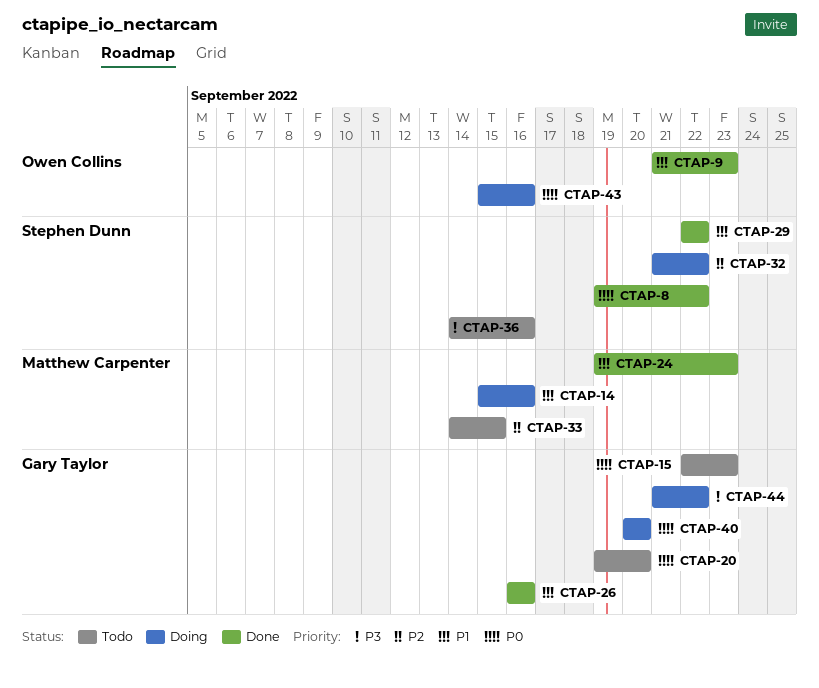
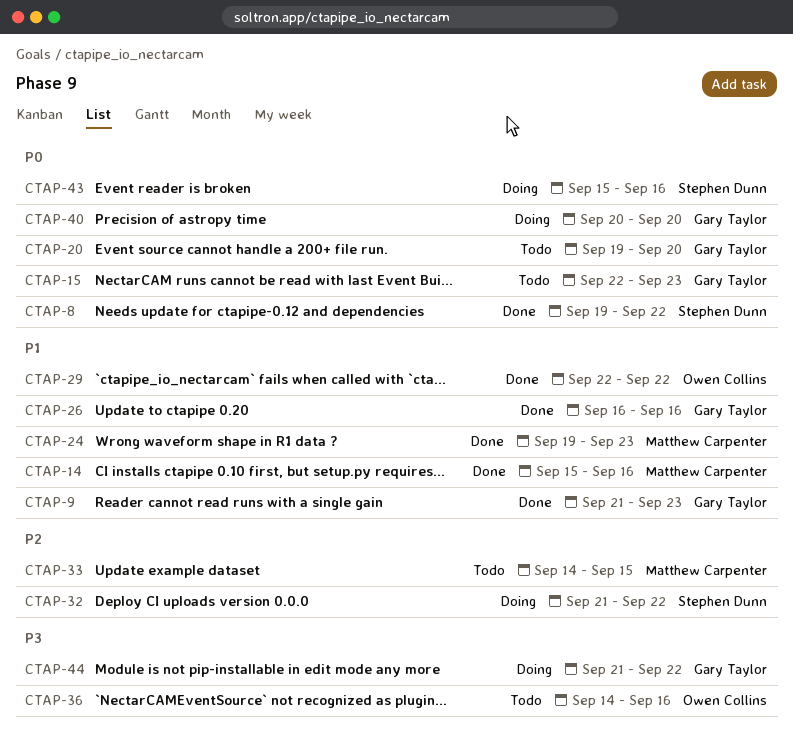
CTAP-9, owner: Owen Collins -> Gary Taylor
CTAP-14, status: Doing -> Done
CTAP-29, owner: Stephen Dunn -> Owen Collins
CTAP-36, owner: Stephen Dunn -> Owen Collins
CTAP-43, owner: Owen Collins -> Stephen Dunn

